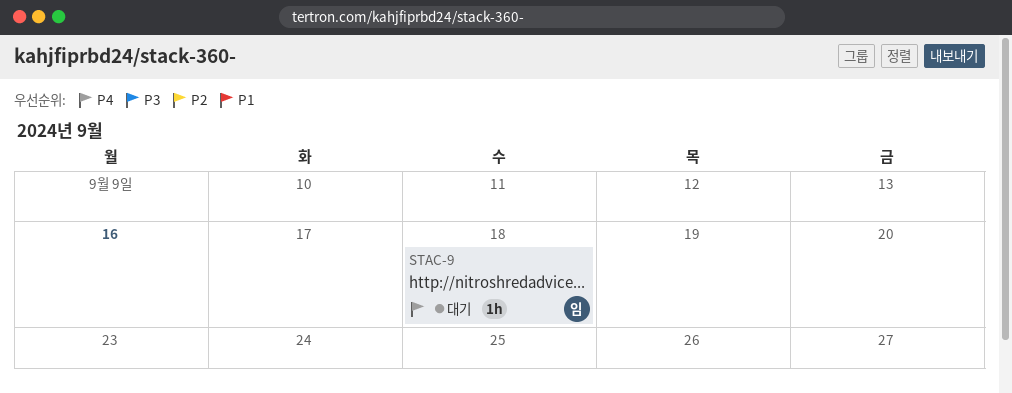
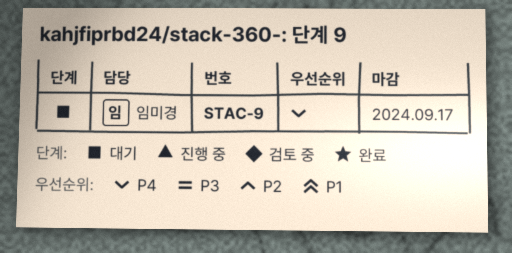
STAC-9, due: Sep 18 -> Sep 17

